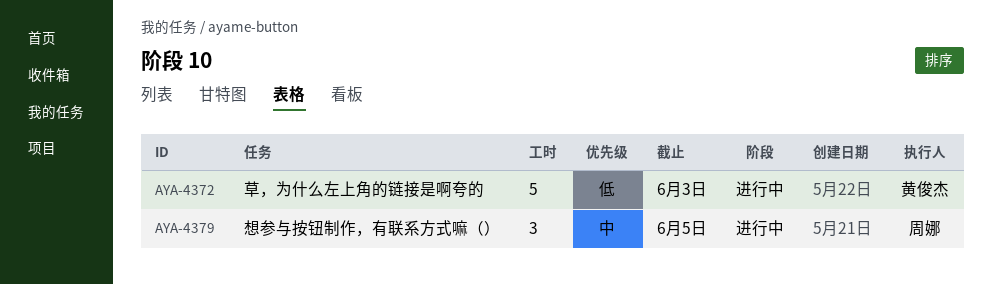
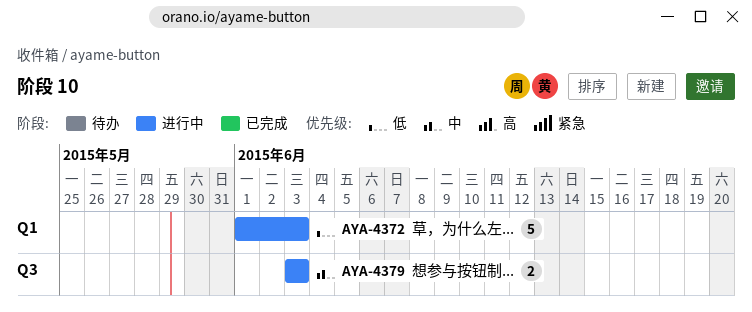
AYA-4379, estimate: 3 -> 2
AYA-4379, due: Jun 5 -> Jun 3

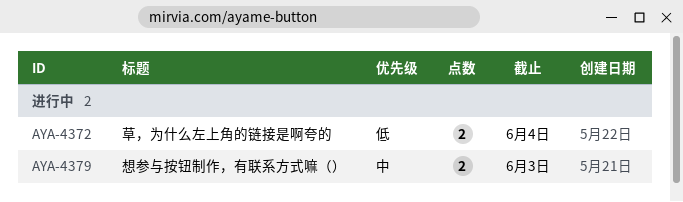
AYA-4372, estimate: 5 -> 2
AYA-4372, due: Jun 3 -> Jun 4

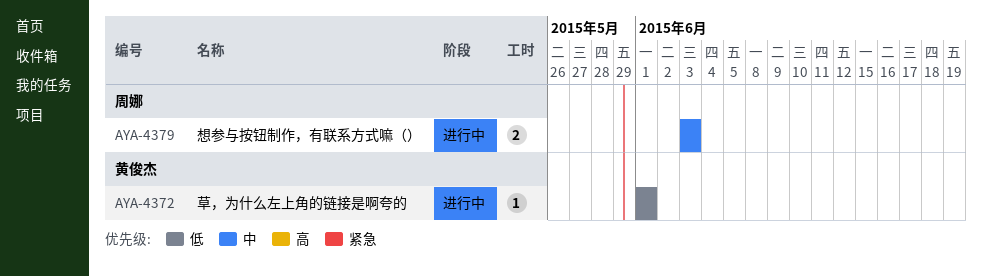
AYA-4372, estimate: 2 -> 1
AYA-4372, due: Jun 4 -> Jun 1

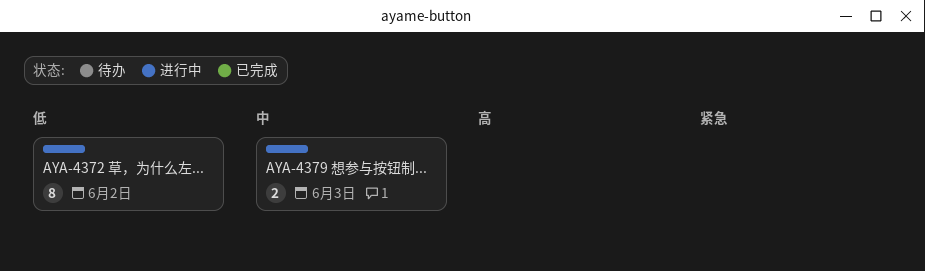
AYA-4372, estimate: 1 -> 8
AYA-4372, due: Jun 1 -> Jun 2

